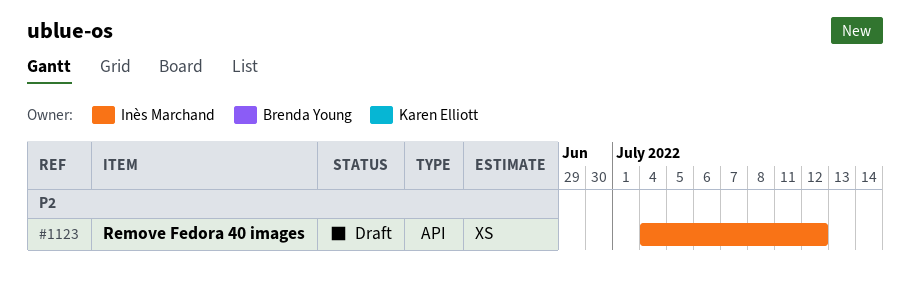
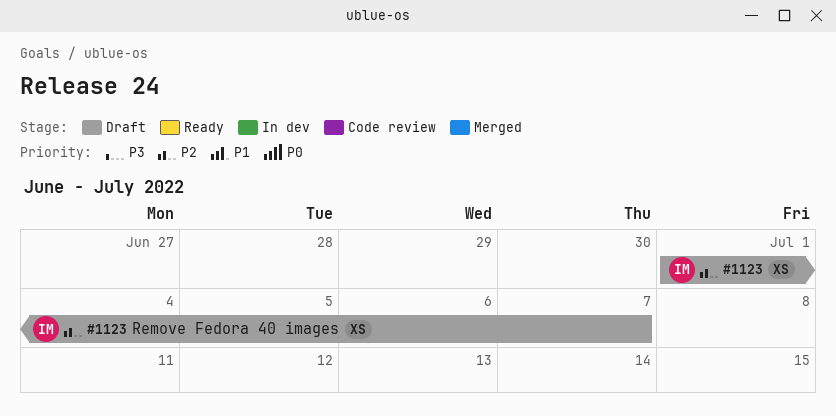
#1123, start: Jul 4 -> Jul 1
#1123, due: Jul 12 -> Jul 7

